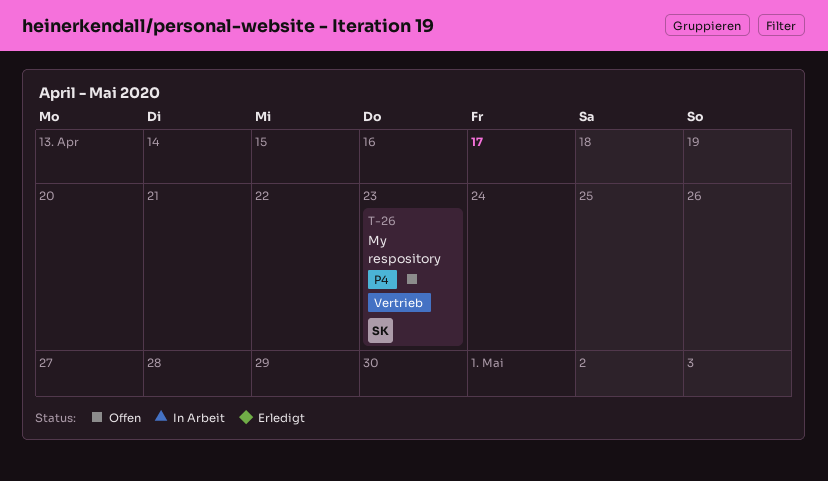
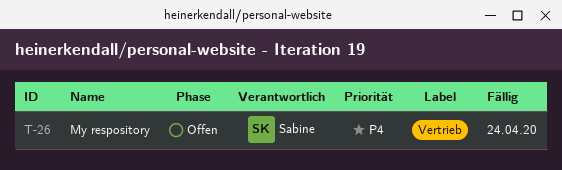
T-26, due: Apr 23 -> Apr 24

